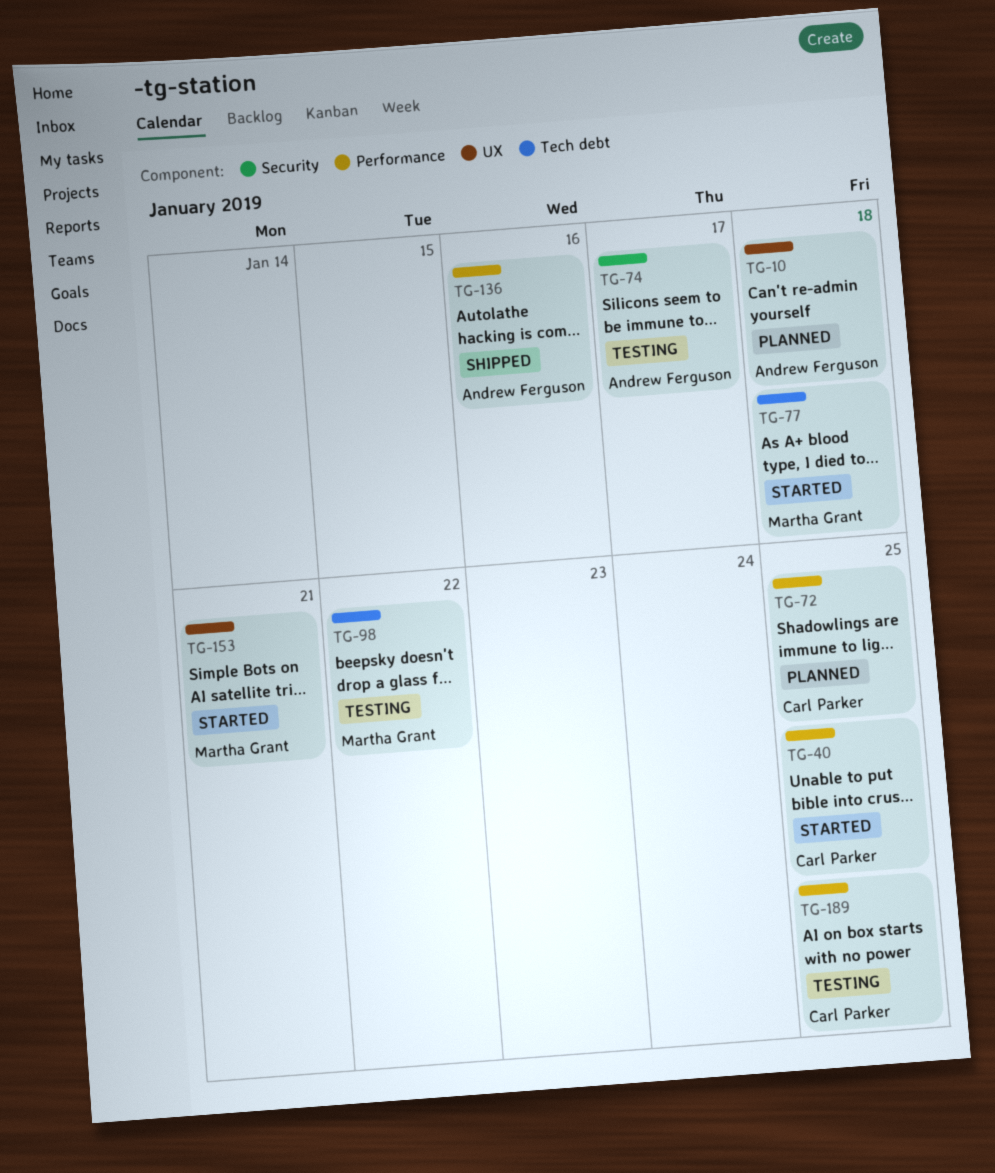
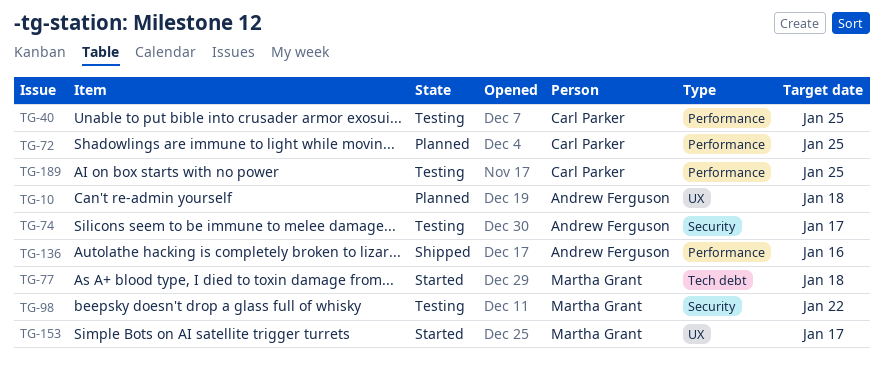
TG-40, status: Started -> Testing
TG-98, label: Tech debt -> Security
TG-153, due: Jan 21 -> Jan 17

